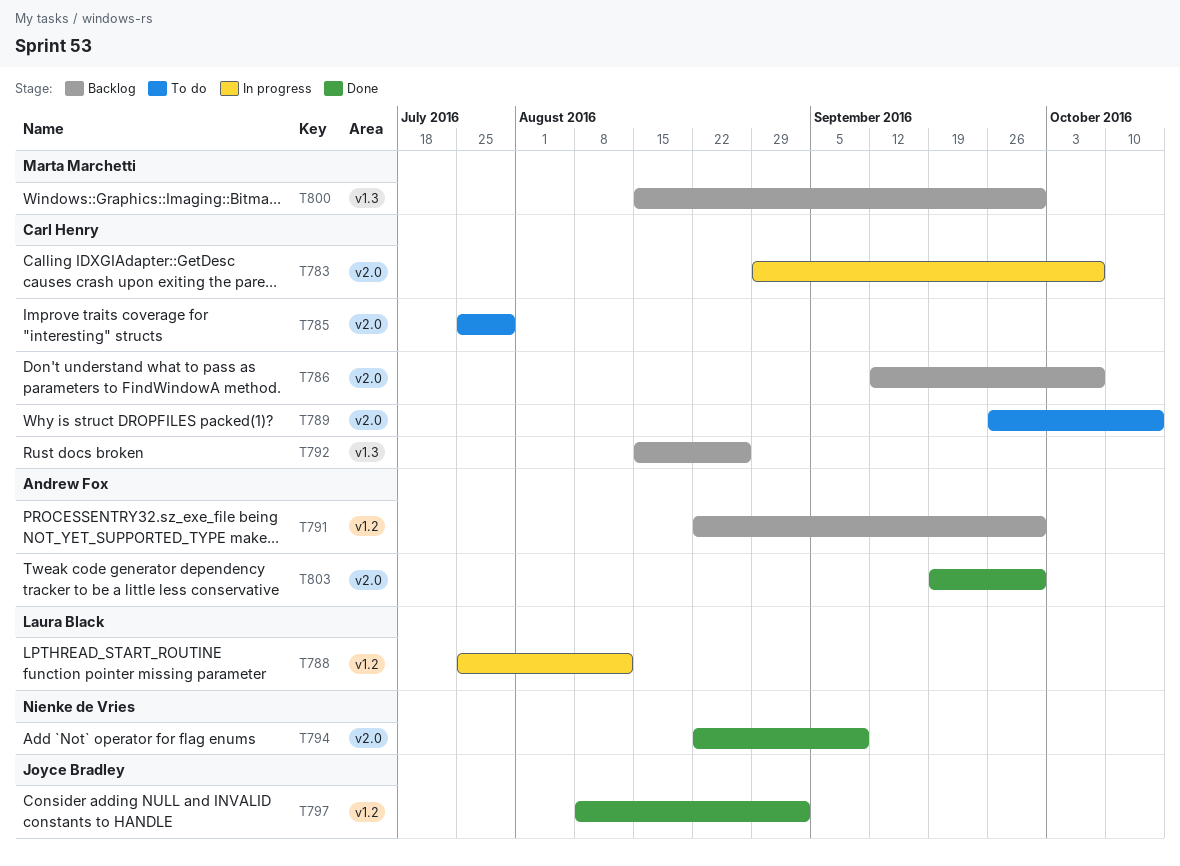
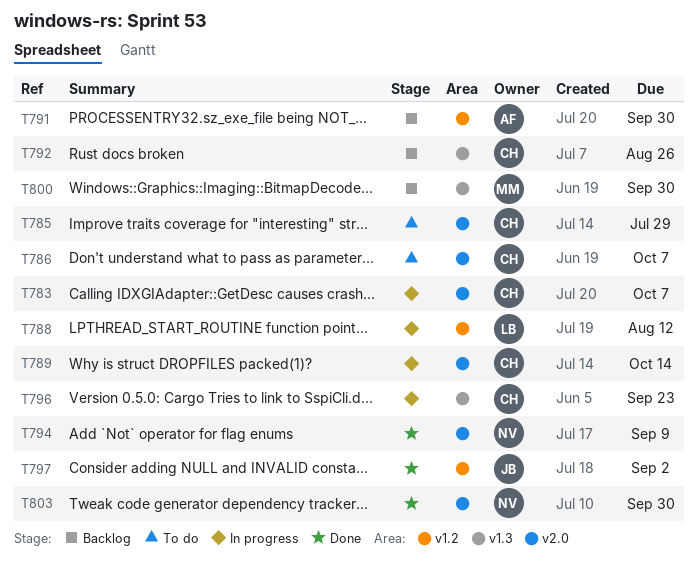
T786, status: Backlog -> To do
T789, status: To do -> In progress
T796: none -> present
T803, owner: Andrew Fox -> Nienke de Vries

